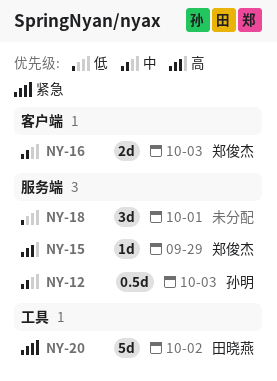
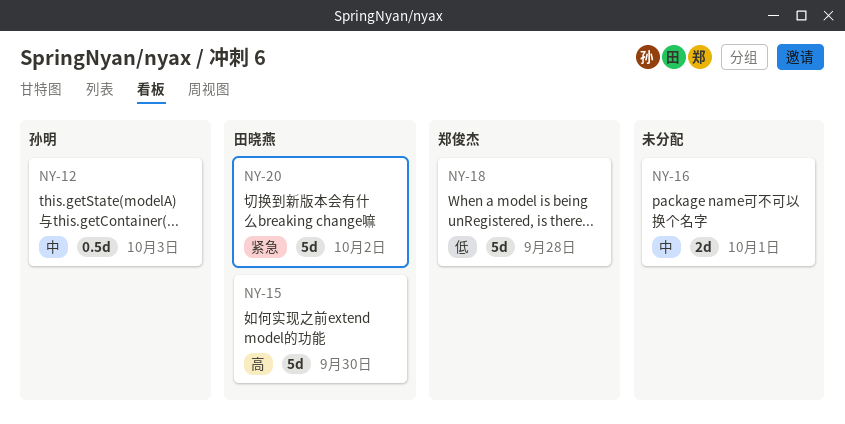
NY-15, owner: 郑俊杰 -> 田晓燕
NY-15, estimate: 1d -> 5d
NY-15, due: Sep 29 -> Sep 30
NY-16, owner: 郑俊杰 -> none
NY-16, due: Oct 3 -> Oct 1
NY-18, owner: none -> 郑俊杰
NY-18, estimate: 3d -> 5d
NY-18, due: Oct 1 -> Sep 28

